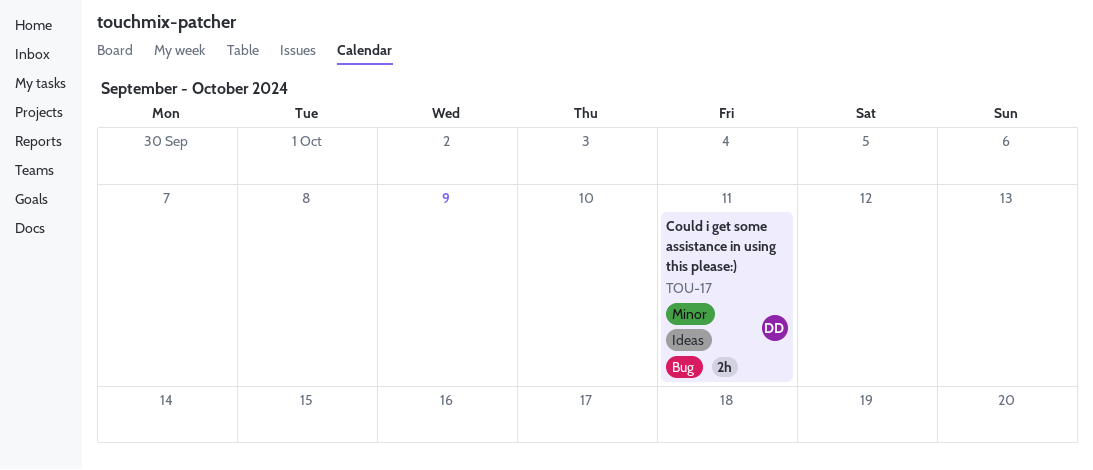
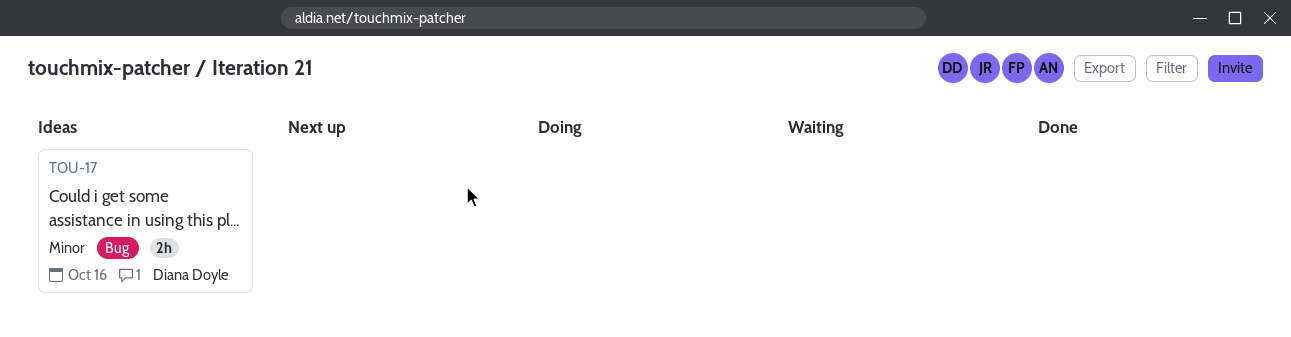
TOU-17, due: Oct 11 -> Oct 16

